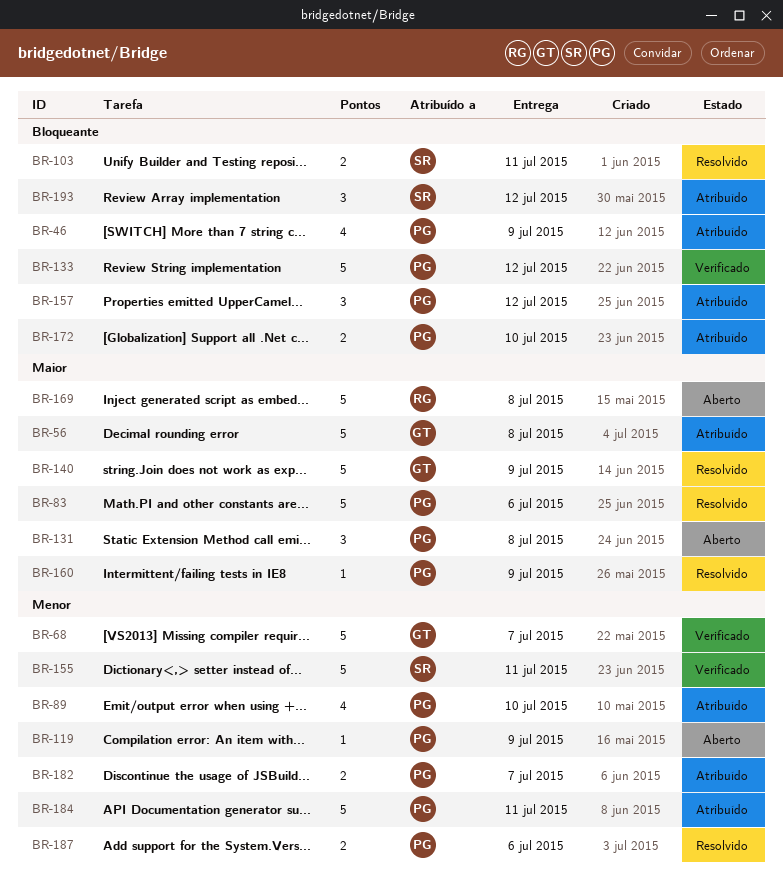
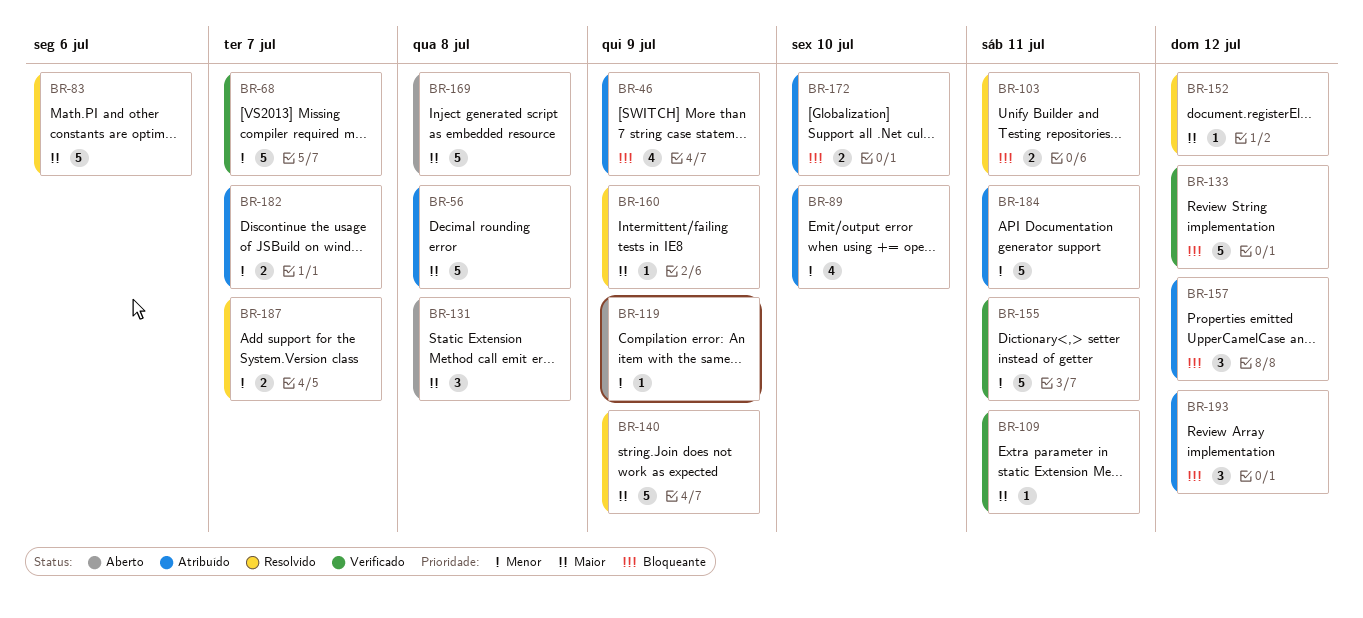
BR-109: none -> present
BR-152: none -> present
BR-187, due: Jul 6 -> Jul 7

